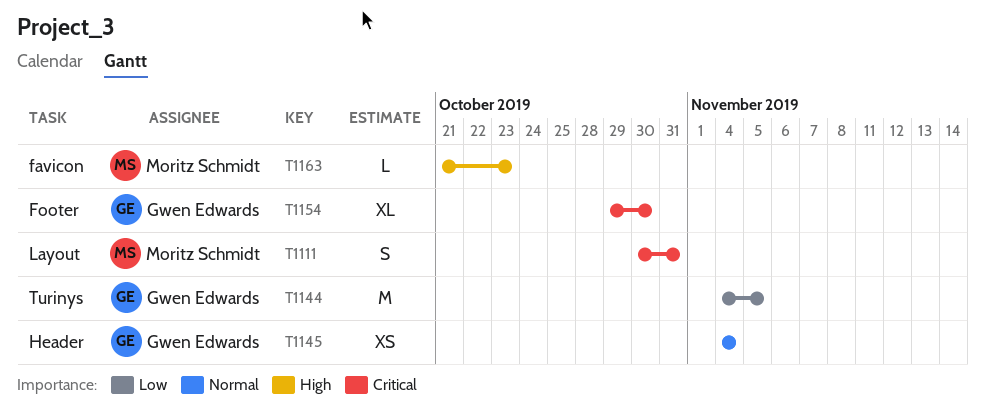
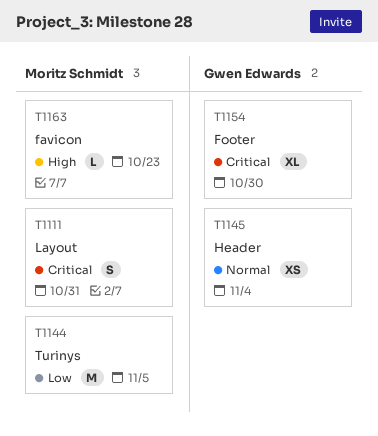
T1144, owner: Gwen Edwards -> Moritz Schmidt

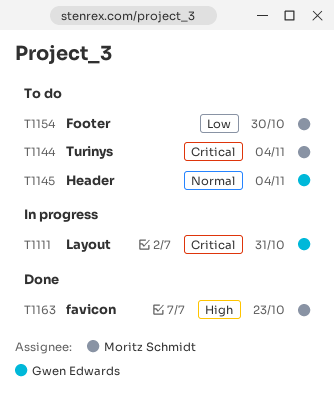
T1111, owner: Moritz Schmidt -> Gwen Edwards
T1144, priority: Low -> Critical
T1144, due: Nov 5 -> Nov 4
T1154, owner: Gwen Edwards -> Moritz Schmidt
T1154, priority: Critical -> Low

